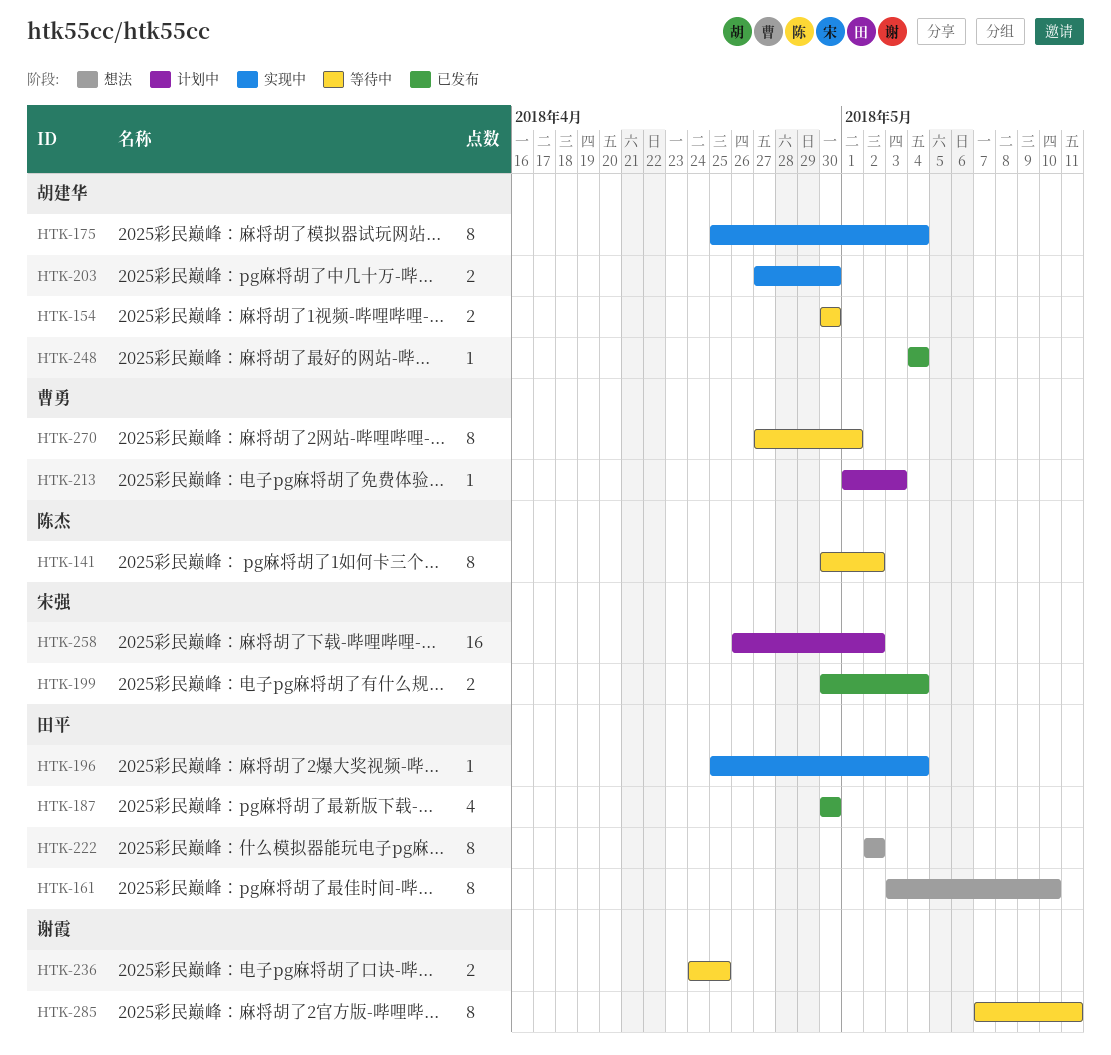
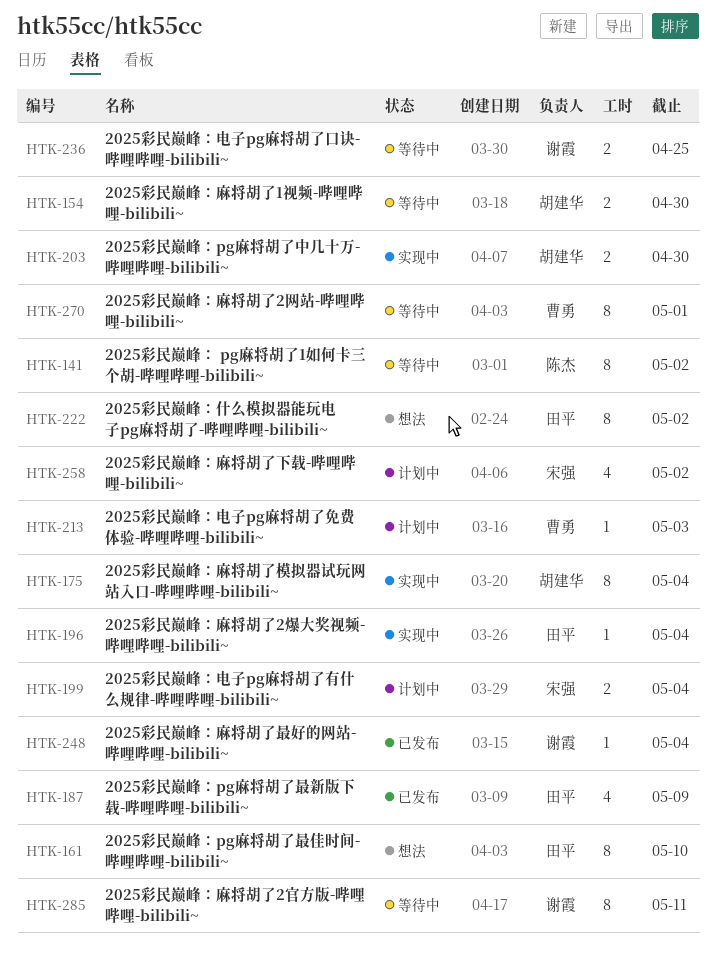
HTK-187, due: Apr 30 -> May 9
HTK-199, status: 已发布 -> 计划中
HTK-248, owner: 胡建华 -> 谢霞
HTK-258, estimate: 16 -> 4

